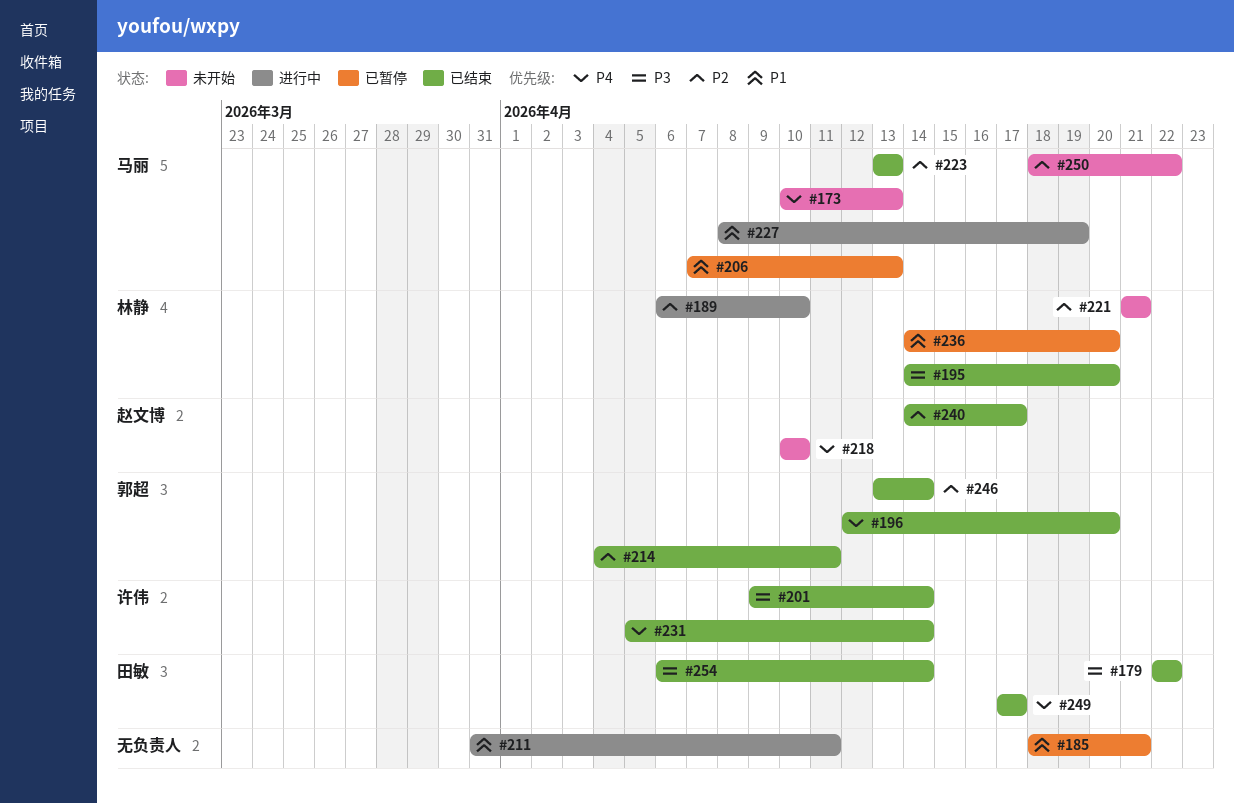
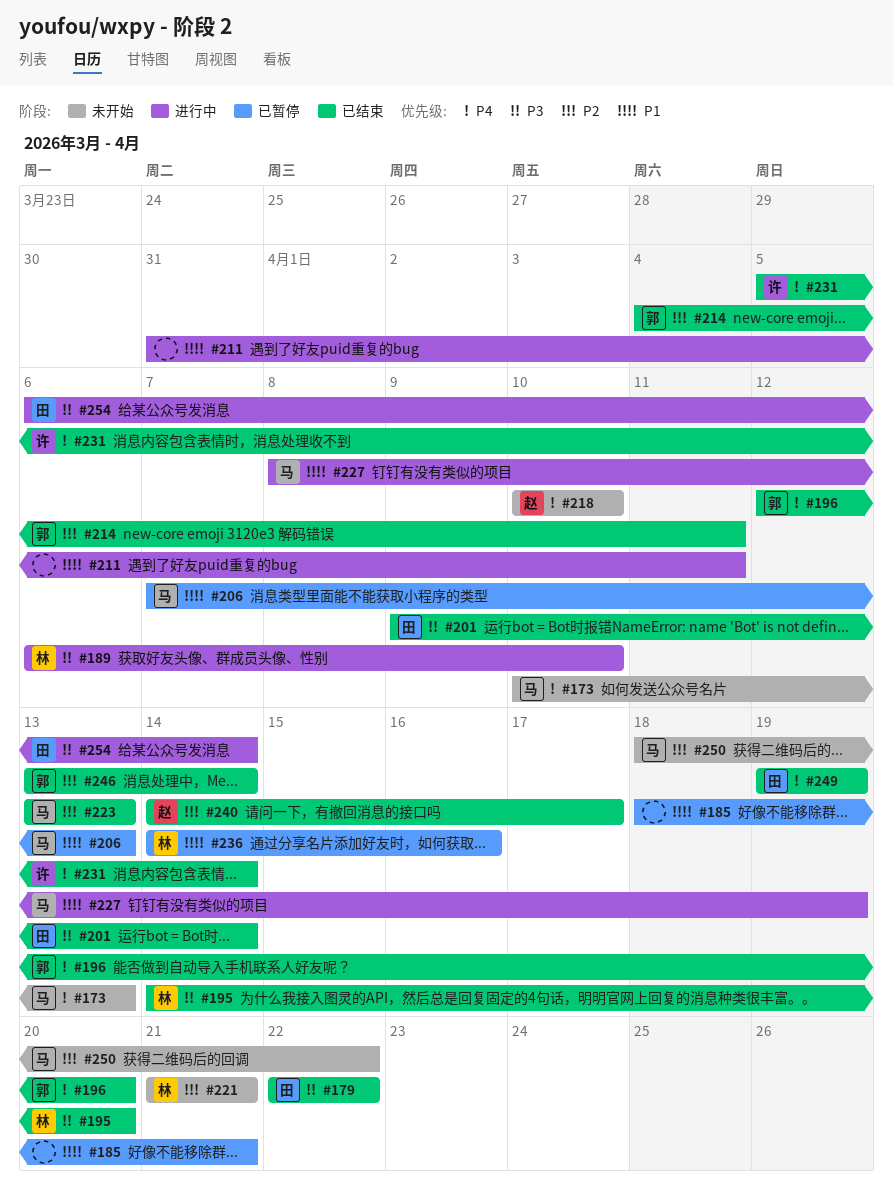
#189, priority: P2 -> P3
#201, owner: 许伟 -> 田敏
#236, due: Apr 20 -> Apr 16
#249, start: Apr 17 -> Apr 19
#249, due: Apr 17 -> Apr 19
#254, status: 已结束 -> 进行中

